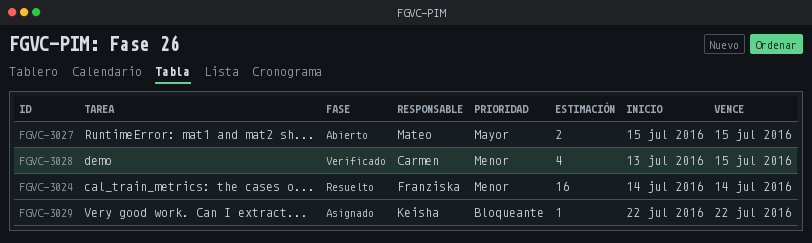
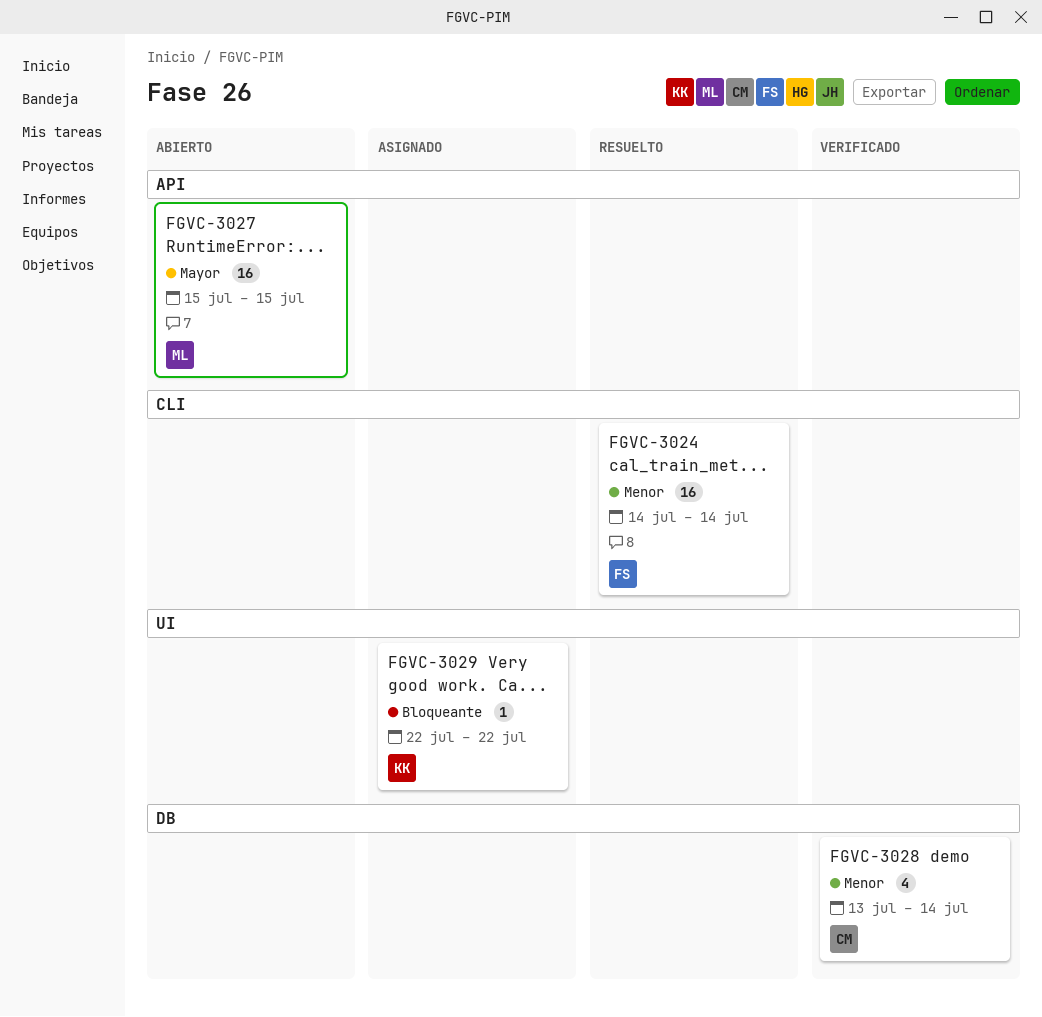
FGVC-3027, estimate: 2 -> 16
FGVC-3028, due: Jul 15 -> Jul 14

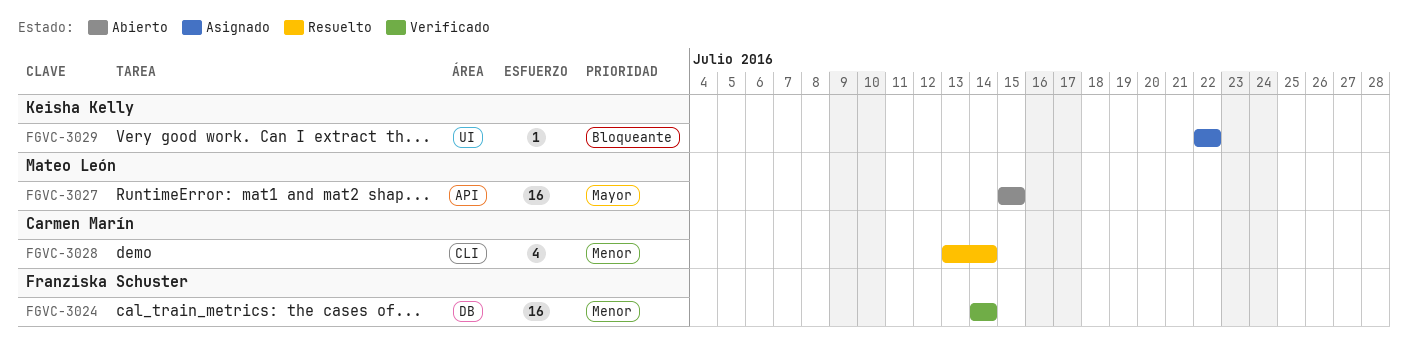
FGVC-3024, status: Resuelto -> Verificado
FGVC-3024, label: CLI -> DB
FGVC-3028, status: Verificado -> Resuelto
FGVC-3028, label: DB -> CLI

